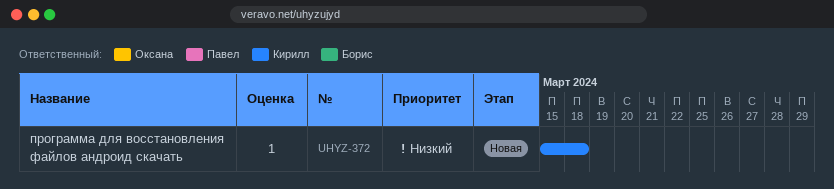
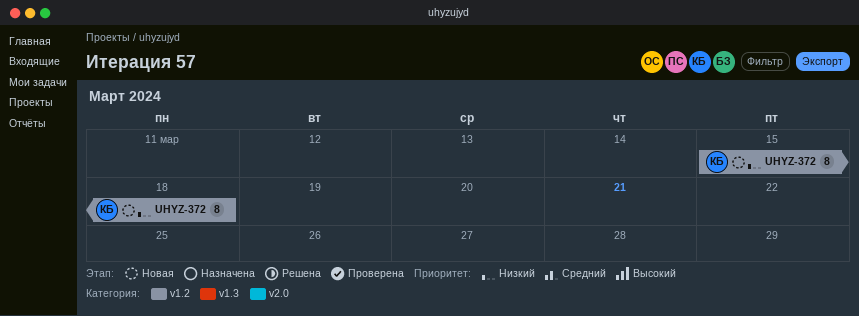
UHYZ-372, estimate: 1 -> 8

